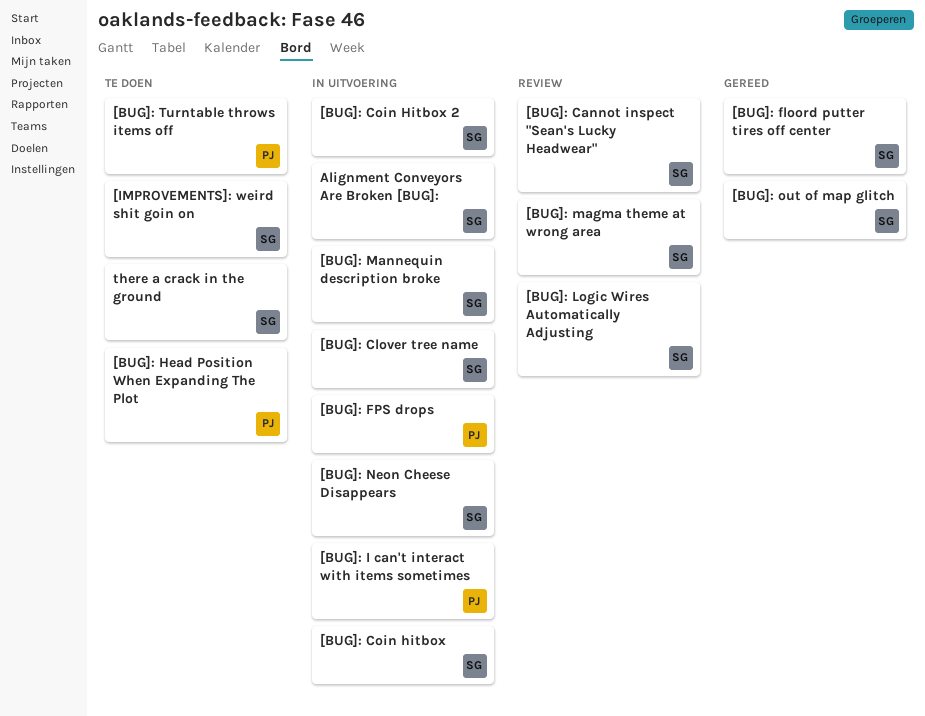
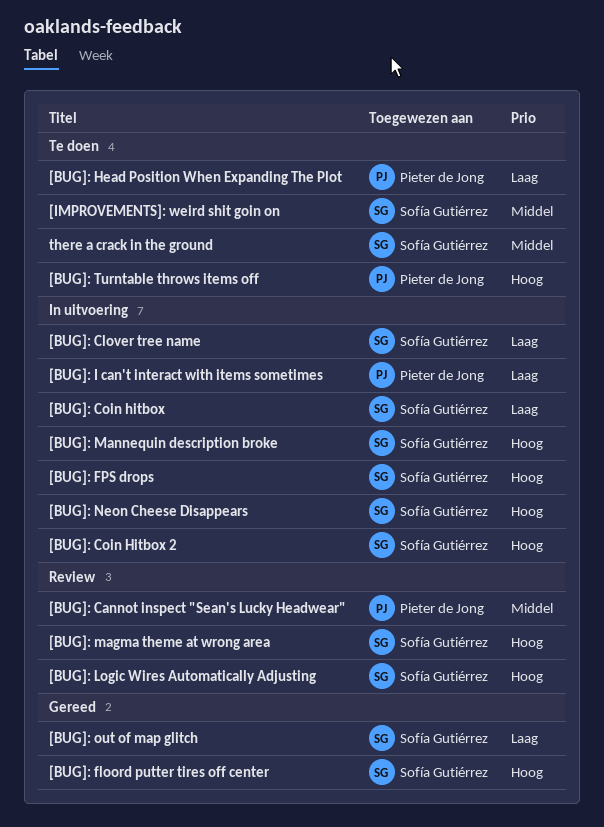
[BUG]: Cannot inspect "Sean's Lucky Headwear", owner: Sofía Gutiérrez -> Pieter de Jong
[BUG]: FPS drops, owner: Pieter de Jong -> Sofía Gutiérrez
Alignment Conveyors Are Broken [BUG]:: present -> none

